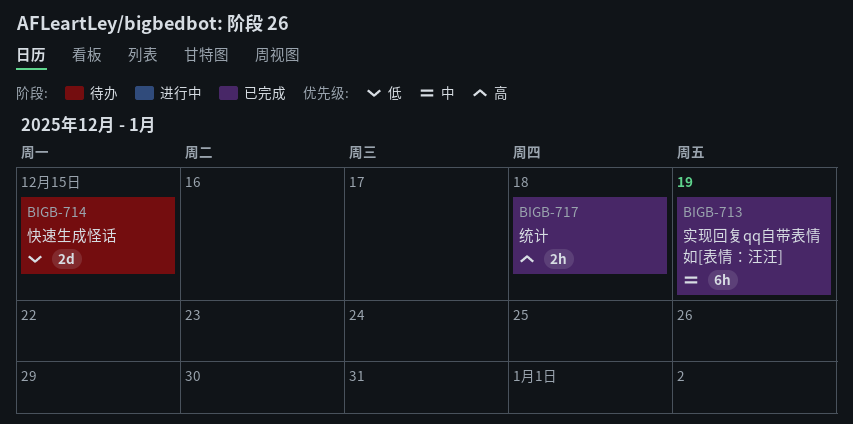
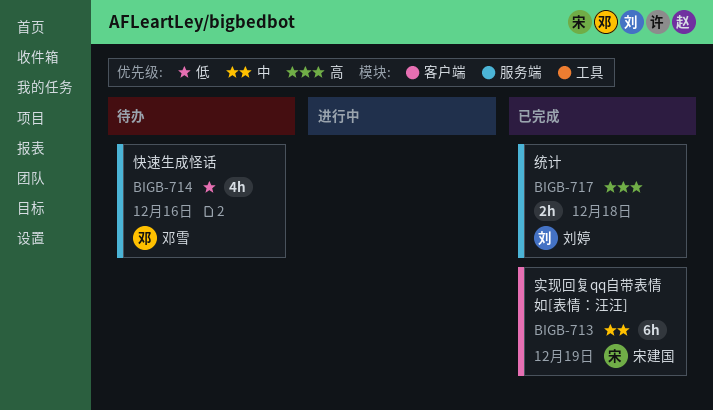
BIGB-714, estimate: 2d -> 4h
BIGB-714, due: Dec 15 -> Dec 16

